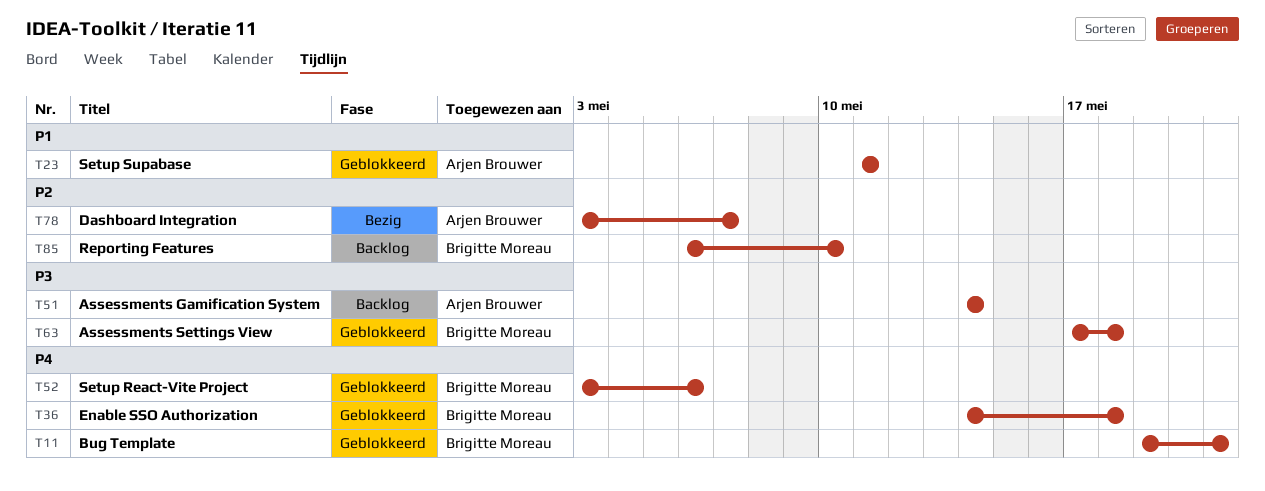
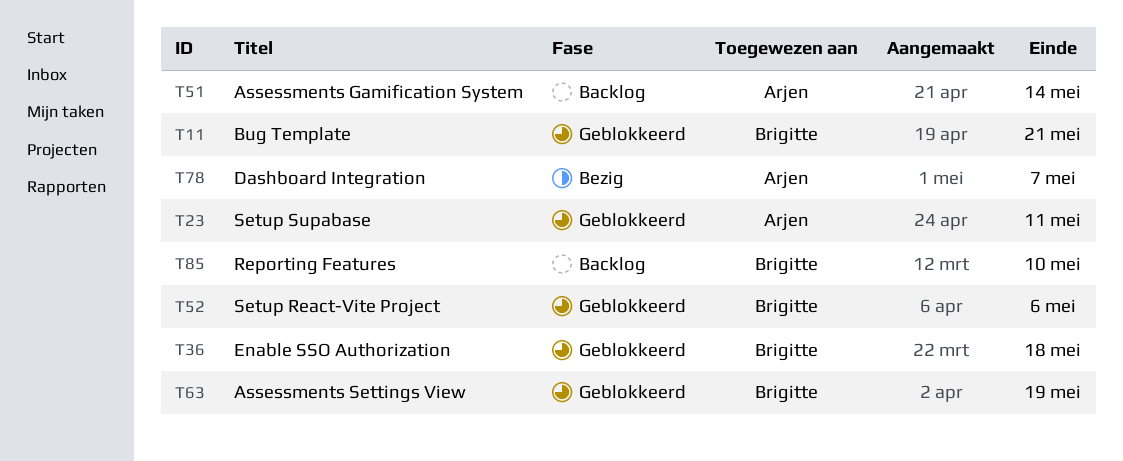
T63, due: May 18 -> May 19

